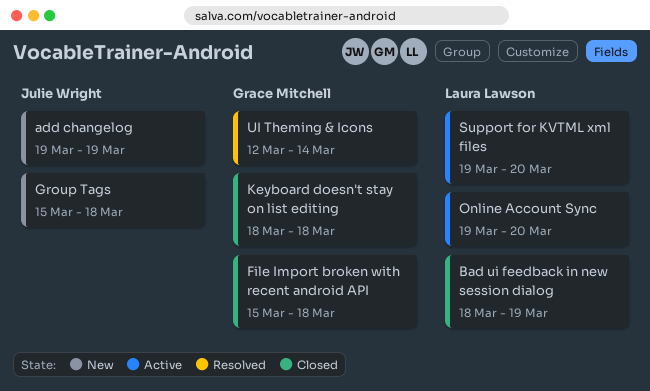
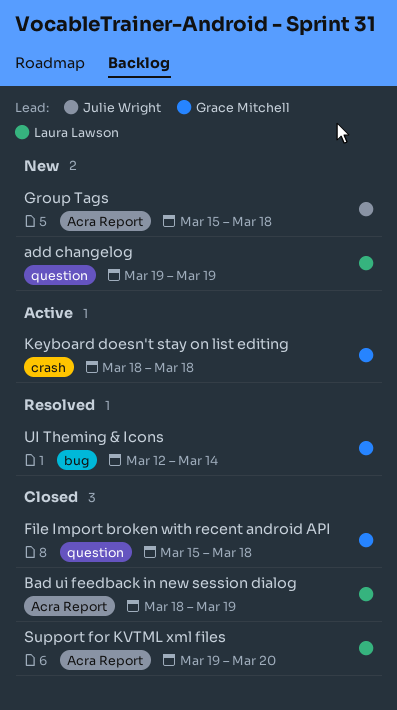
add changelog, owner: Julie Wright -> Laura Lawson
Keyboard doesn't stay on list editing, status: Closed -> Active
Online Account Sync: present -> none
Support for KVTML xml files, status: Active -> Closed

